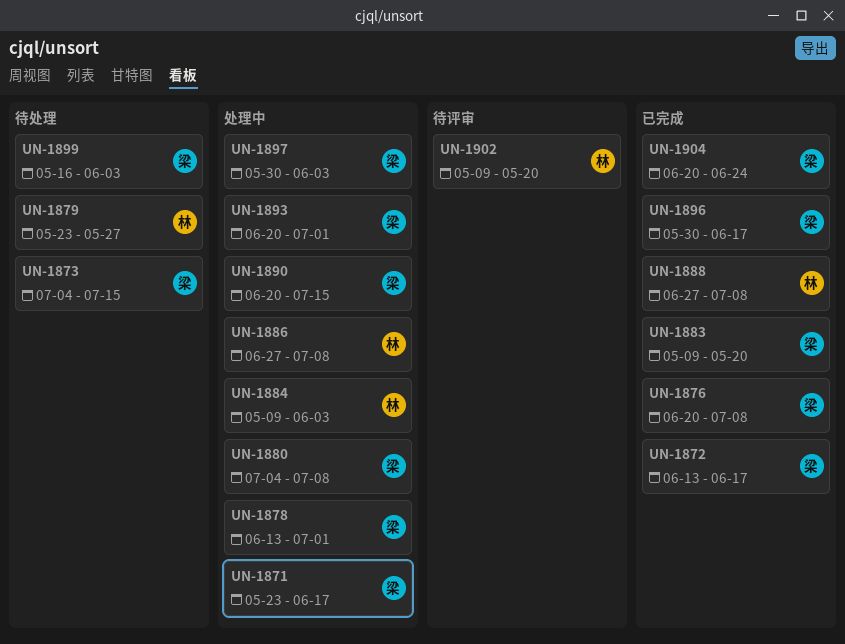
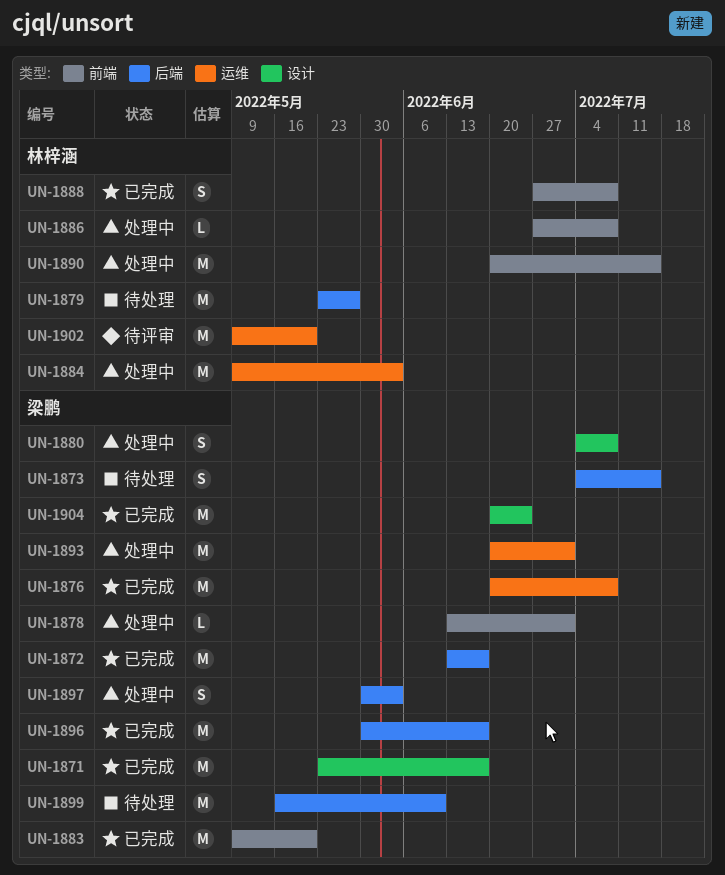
UN-1871, status: 处理中 -> 已完成
UN-1890, owner: 梁鹏 -> 林梓涵
UN-1899, due: Jun 3 -> Jun 10

